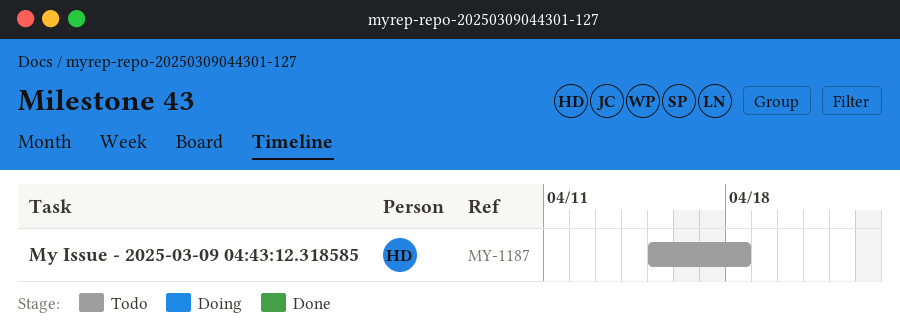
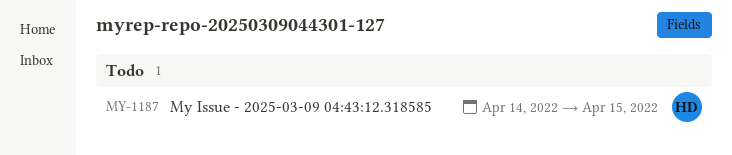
MY-1187, start: Apr 15 -> Apr 14
MY-1187, due: Apr 18 -> Apr 15

